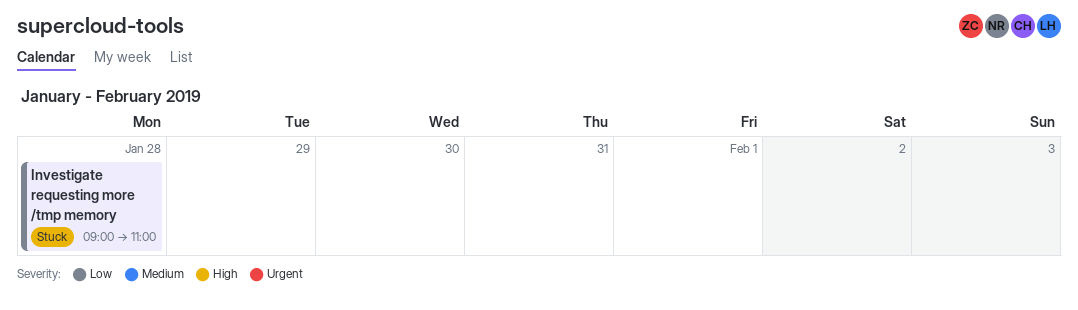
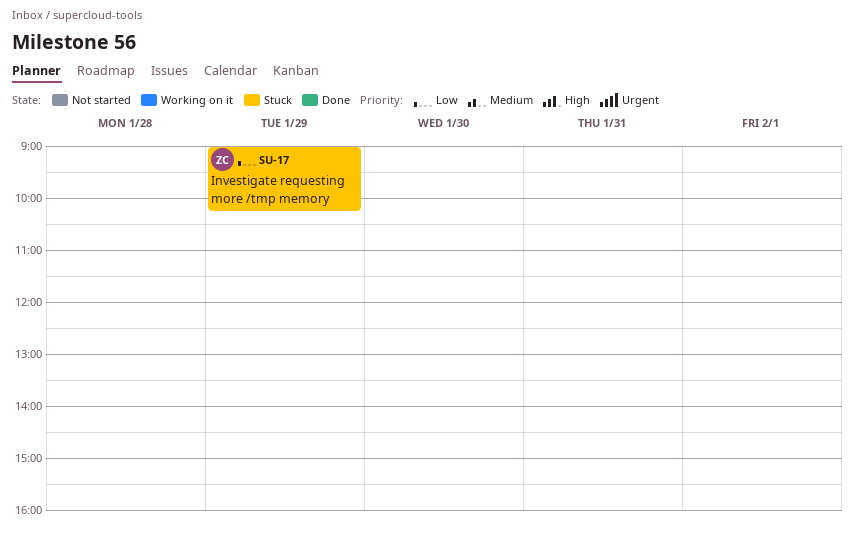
Investigate requesting more /tmp memory, day: Jan 28 -> Jan 29
Investigate requesting more /tmp memory, ends: 11:00 -> 10:15

